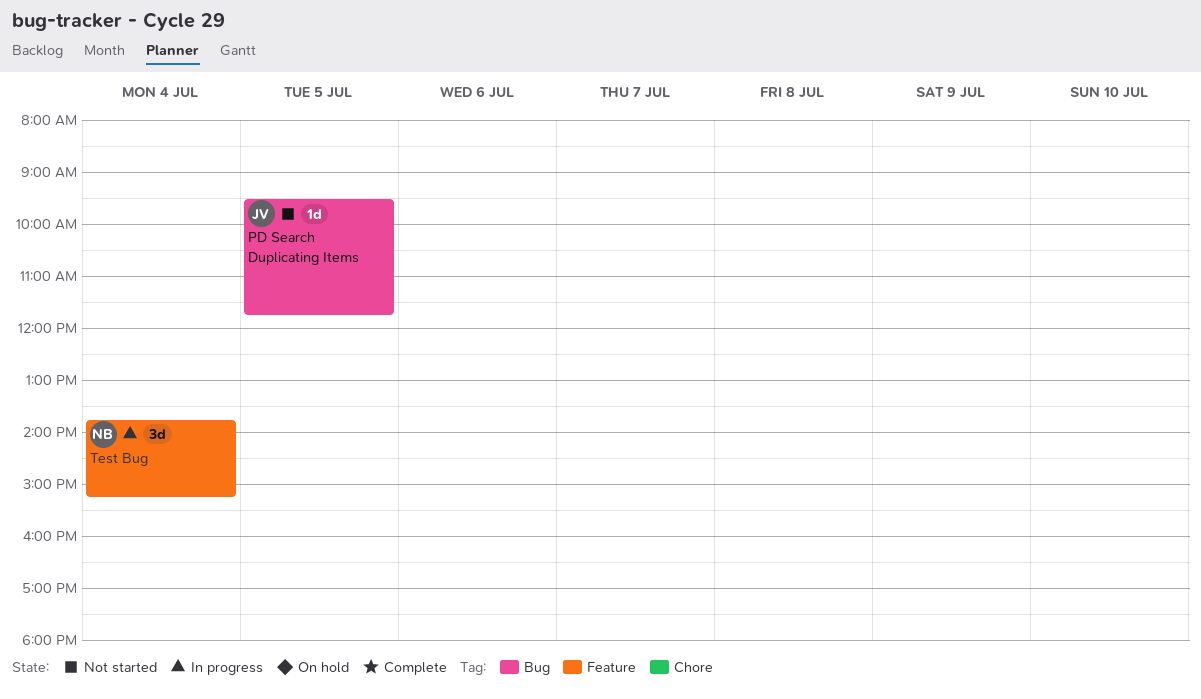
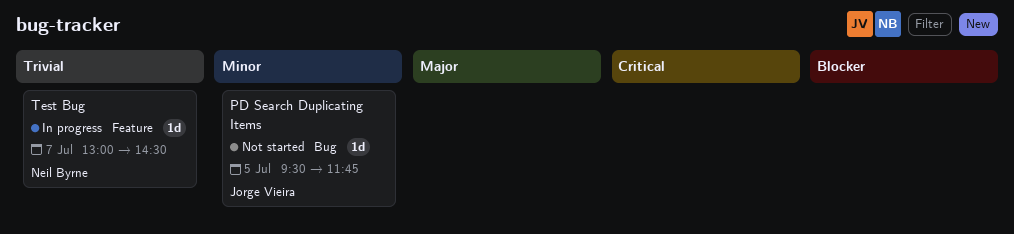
Test Bug, estimate: 3d -> 1d
Test Bug, day: Jul 4 -> Jul 7
Test Bug, begins: 13:45 -> 13:00
Test Bug, ends: 15:15 -> 14:30

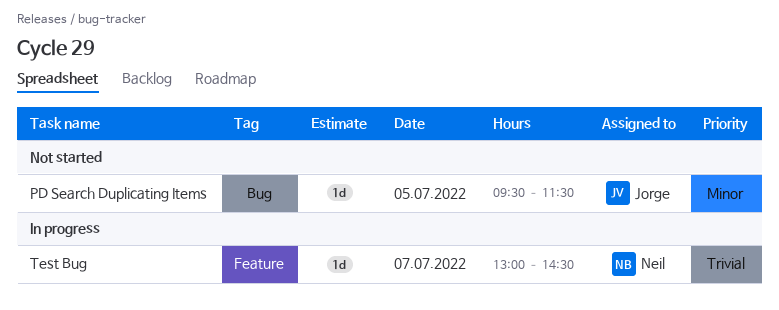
PD Search Duplicating Items, ends: 11:45 -> 11:30

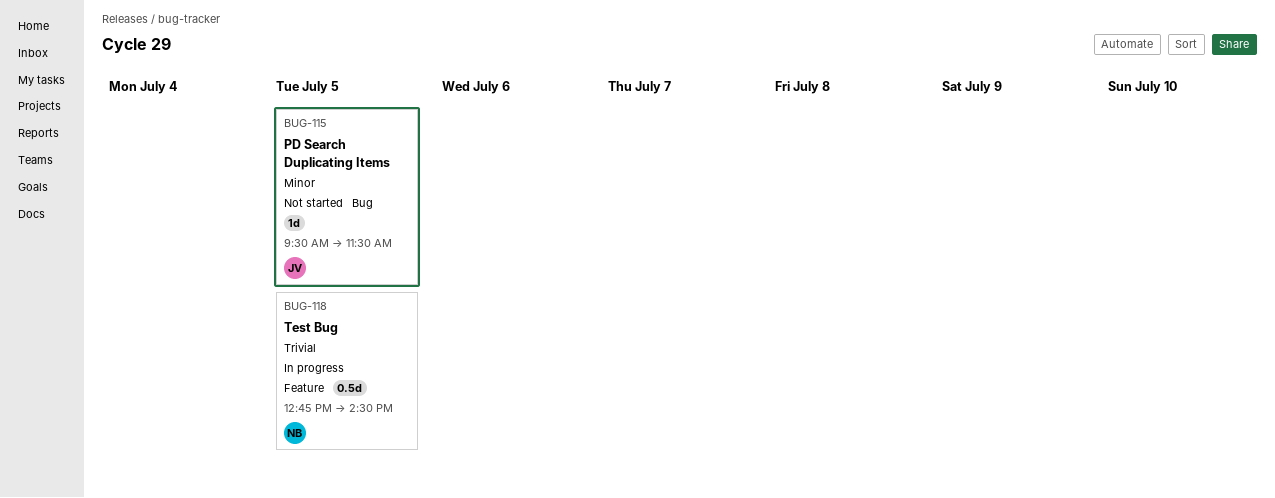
Test Bug, estimate: 1d -> 0.5d
Test Bug, day: Jul 7 -> Jul 5
Test Bug, begins: 13:00 -> 12:45

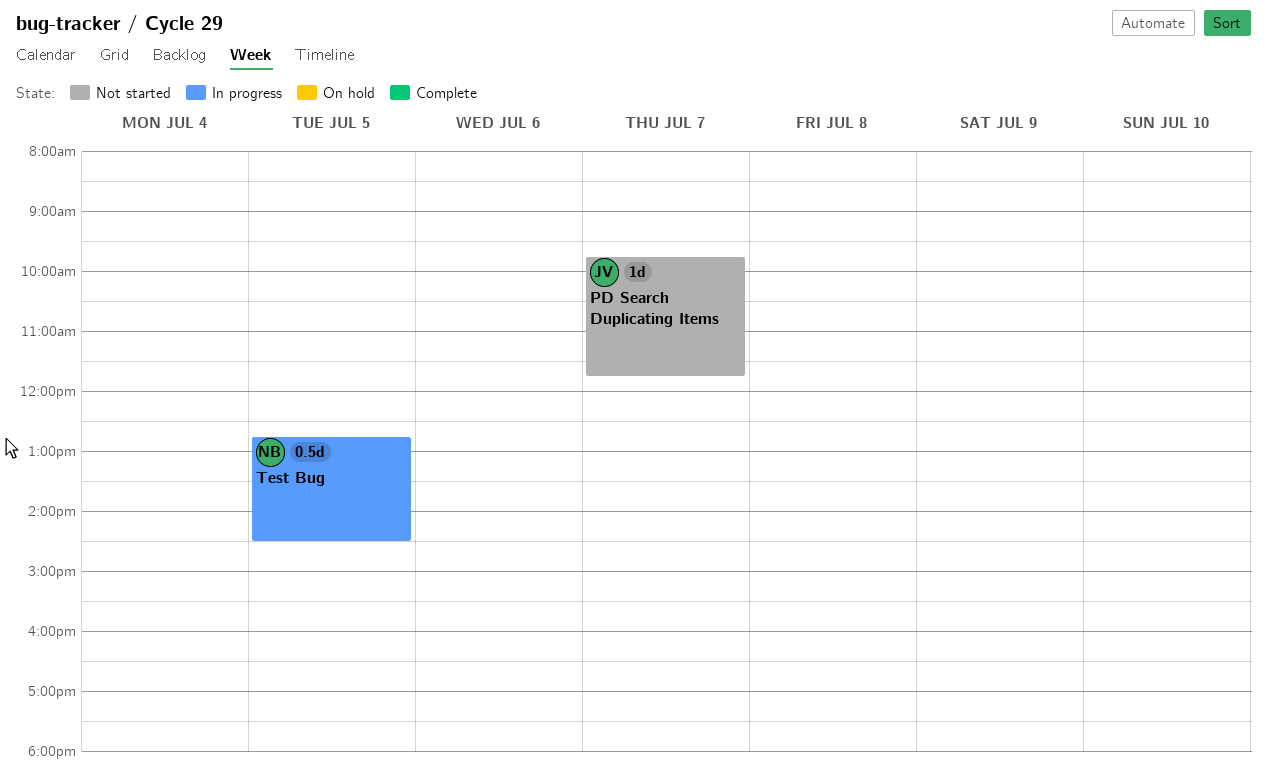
PD Search Duplicating Items, day: Jul 5 -> Jul 7
PD Search Duplicating Items, begins: 09:30 -> 09:45
PD Search Duplicating Items, ends: 11:30 -> 11:45

